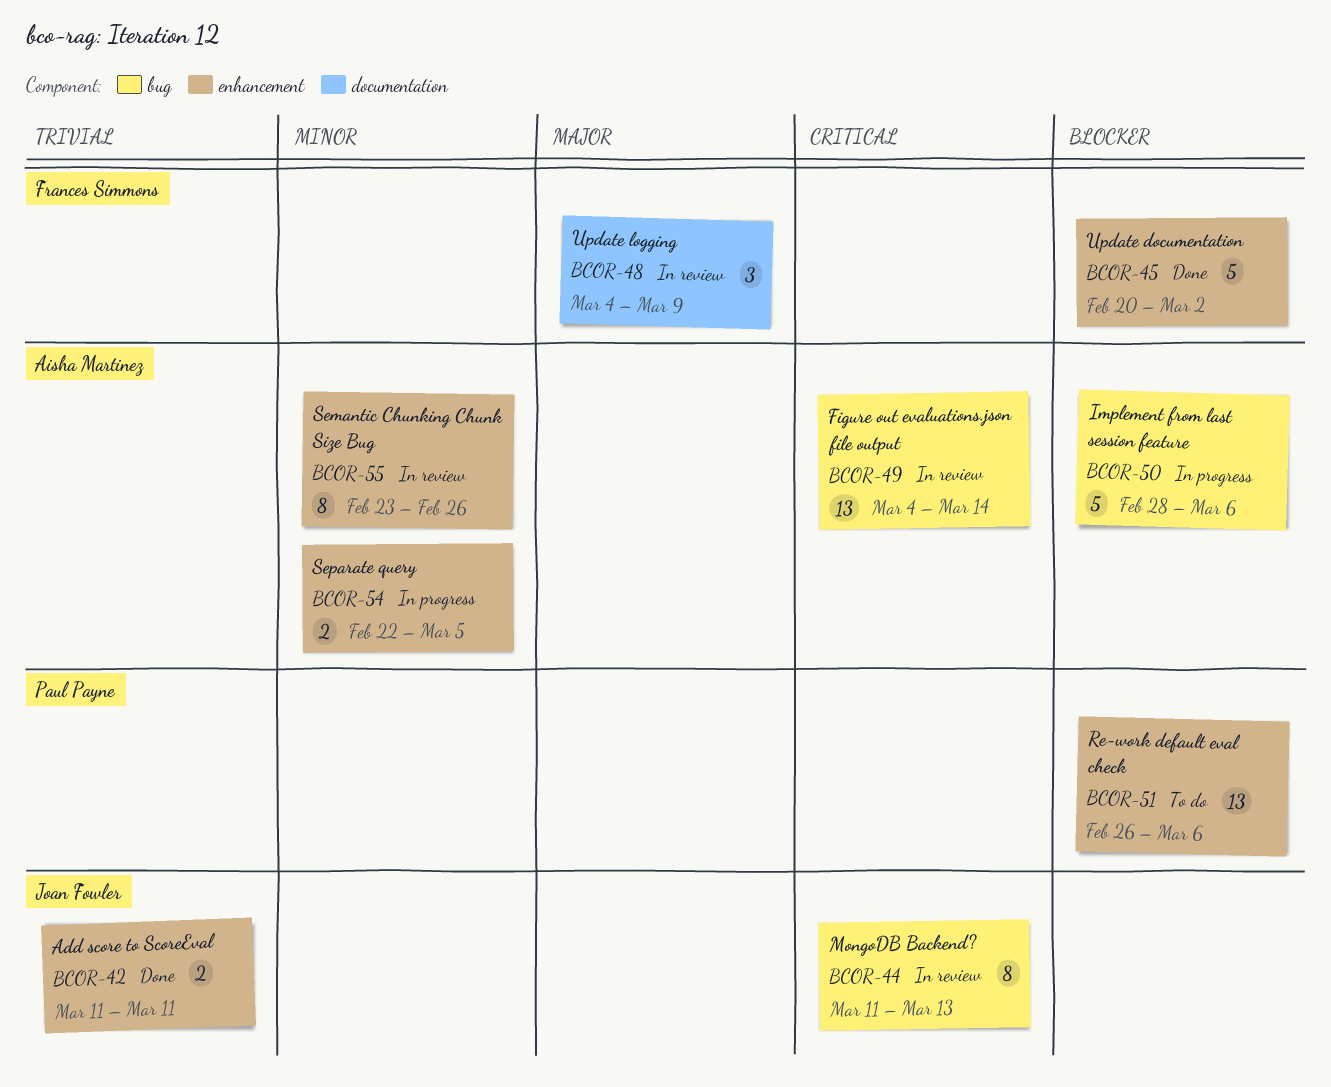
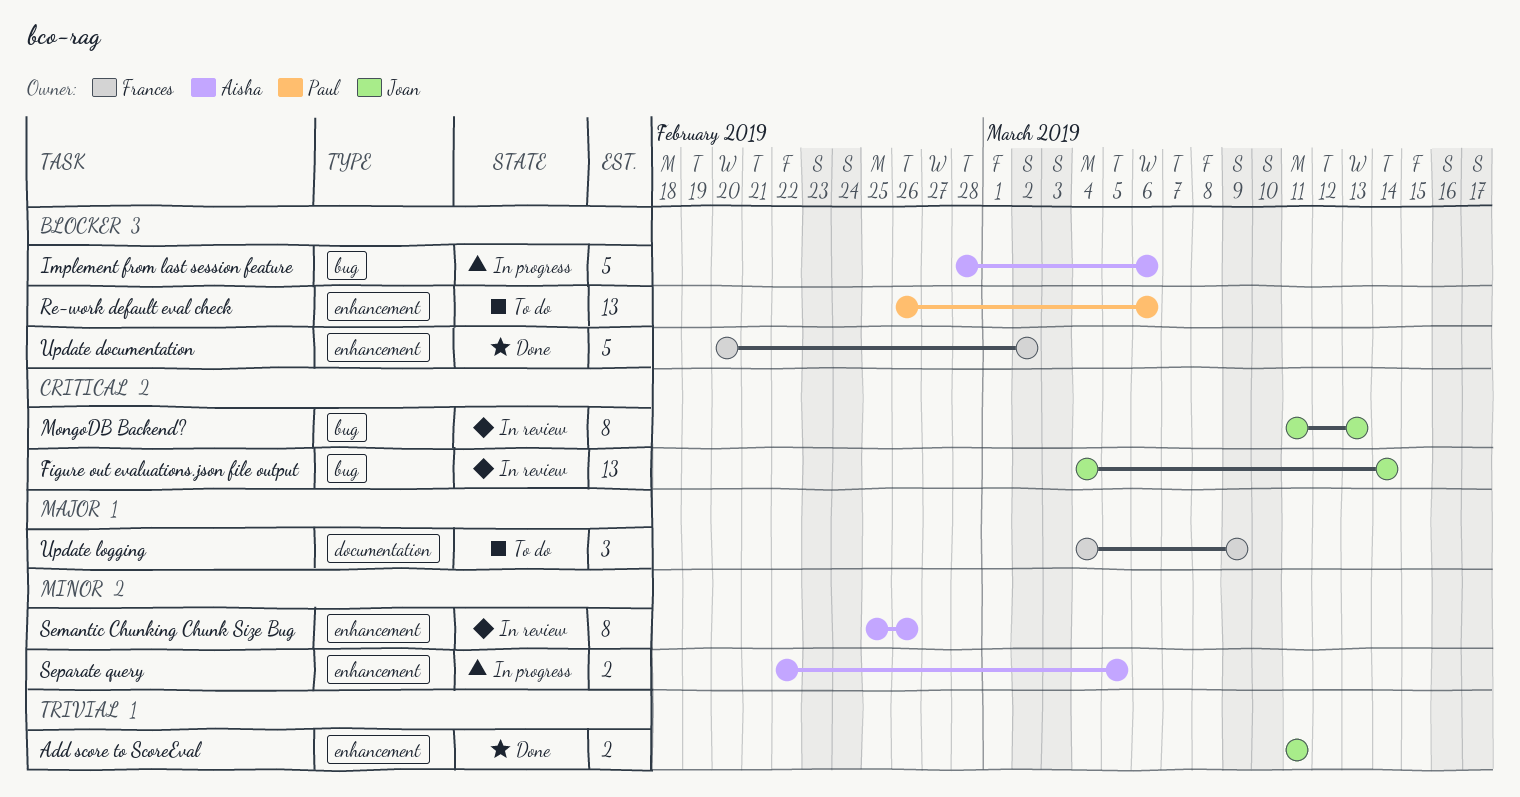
Figure out evaluations.json file output, owner: Aisha Martinez -> Joan Fowler
Semantic Chunking Chunk Size Bug, start: Feb 23 -> Feb 25
Update logging, status: In review -> To do

